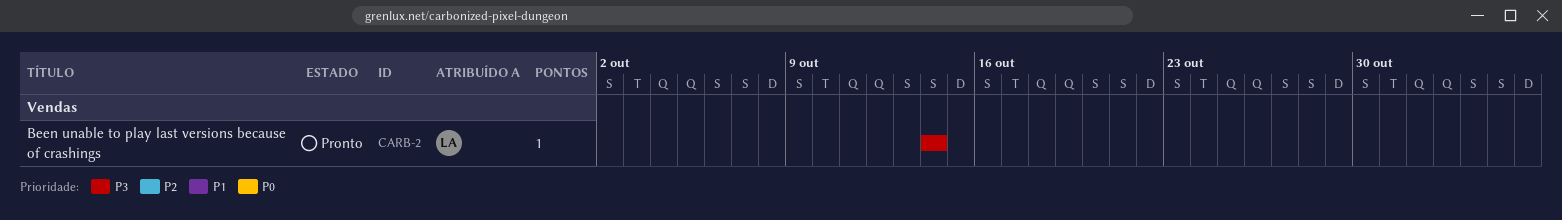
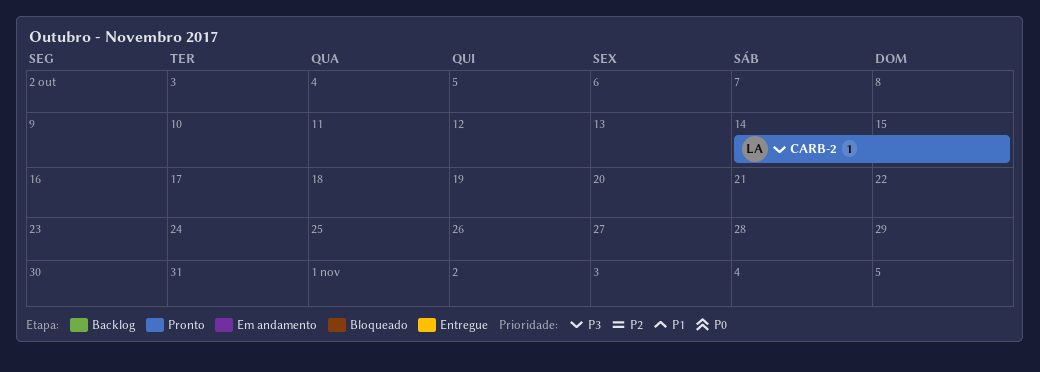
CARB-2, due: Oct 14 -> Oct 15

